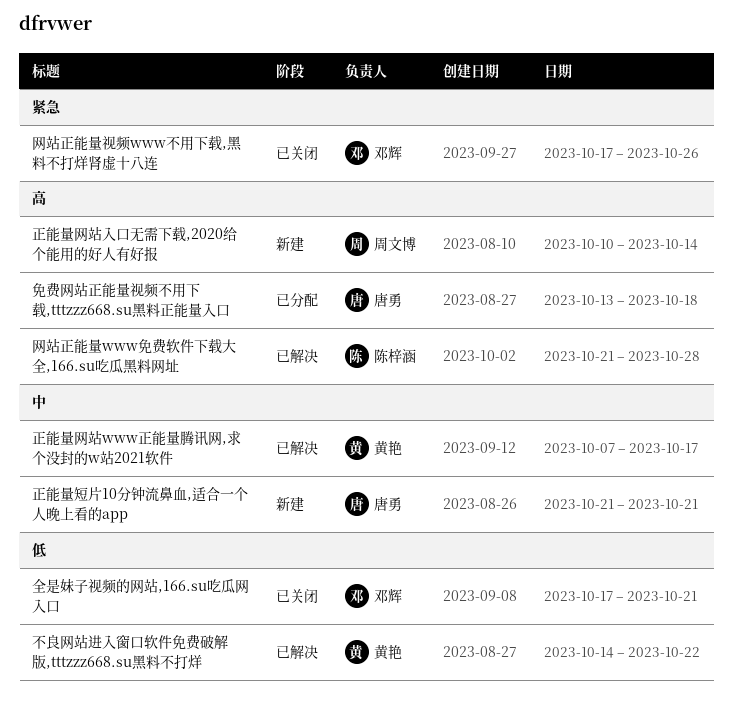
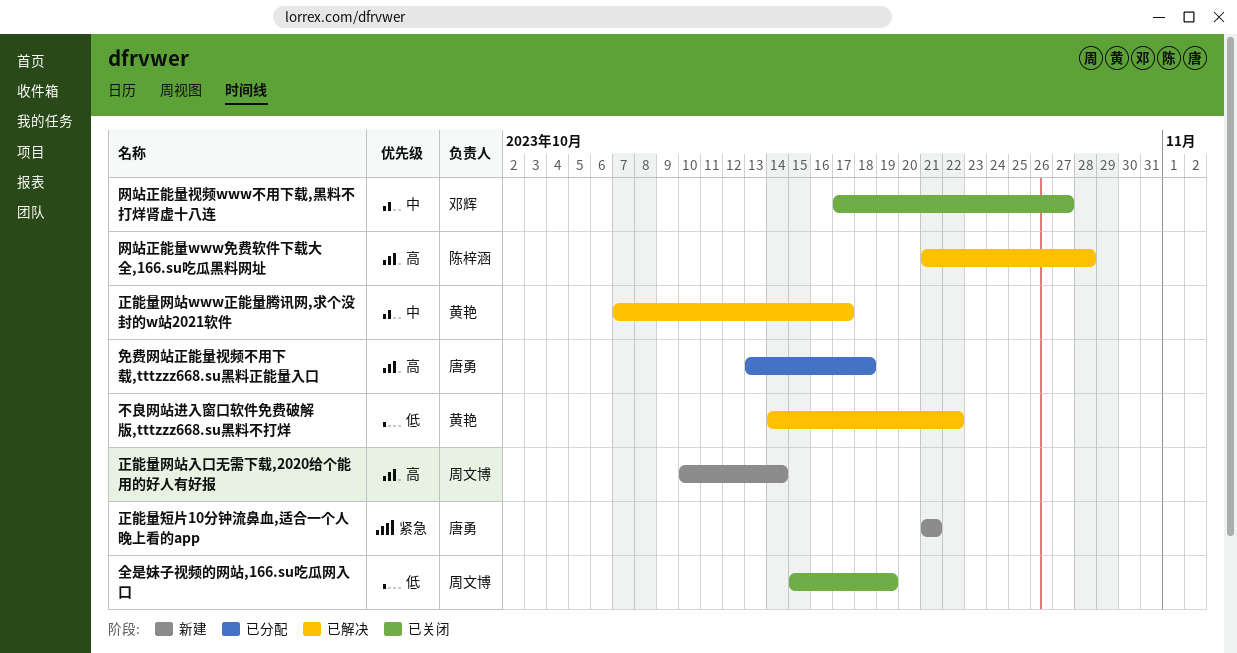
全是妹子视频的网站,166.su吃瓜网入口, owner: 邓辉 -> 周文博
全是妹子视频的网站,166.su吃瓜网入口, start: Oct 17 -> Oct 15
全是妹子视频的网站,166.su吃瓜网入口, due: Oct 21 -> Oct 19
正能量短片10分钟流鼻血,适合一个人晚上看的app, priority: 中 -> 紧急
网站正能量视频www不用下载,黑料不打烊肾虚十八连, priority: 紧急 -> 中
网站正能量视频www不用下载,黑料不打烊肾虚十八连, due: Oct 26 -> Oct 27

